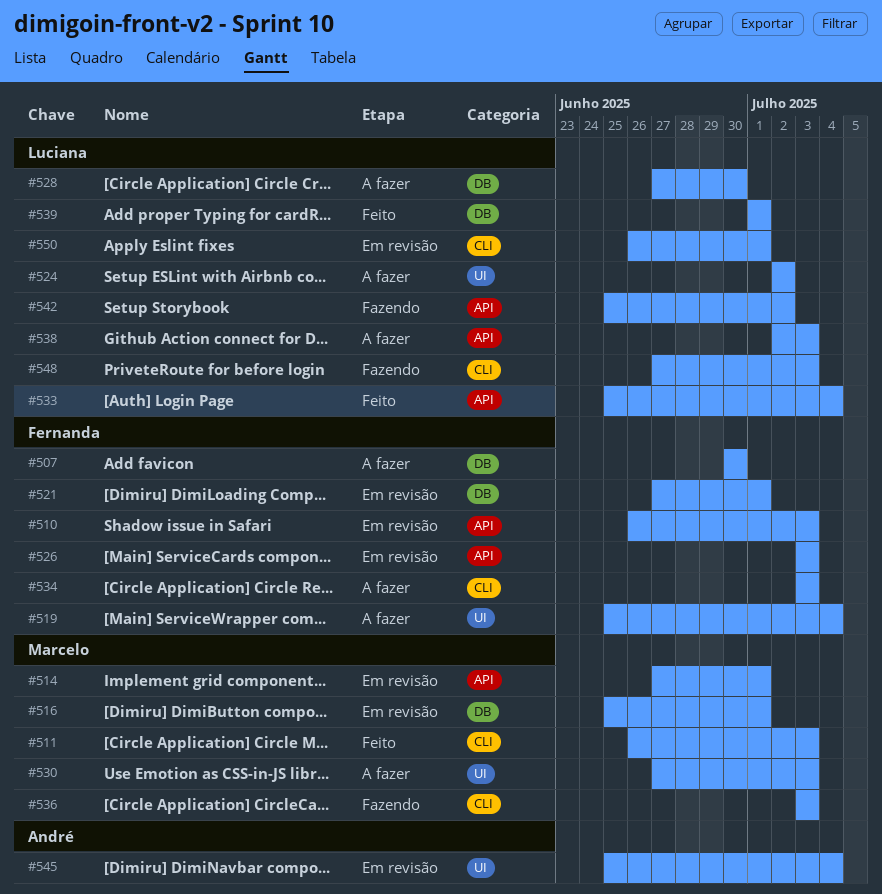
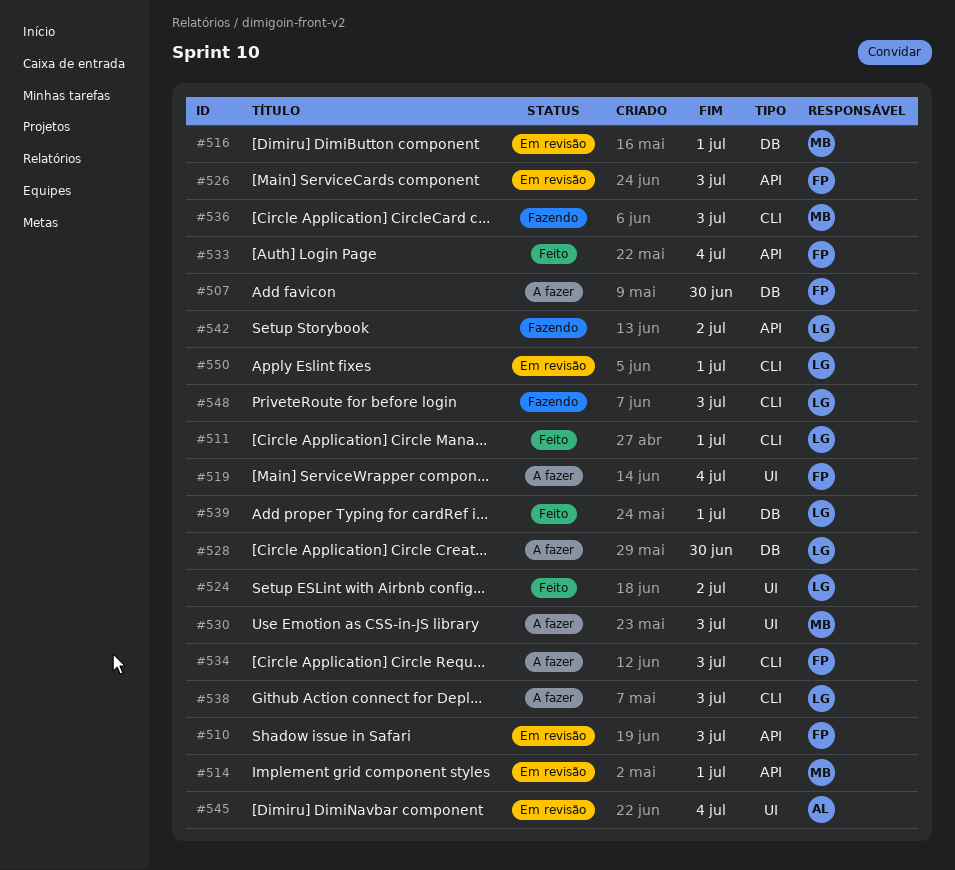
#511, owner: Marcelo -> Luciana
#511, due: Jul 3 -> Jul 1
#521: present -> none
#524, status: A fazer -> Feito
#533, owner: Luciana -> Fernanda
#538, label: API -> CLI

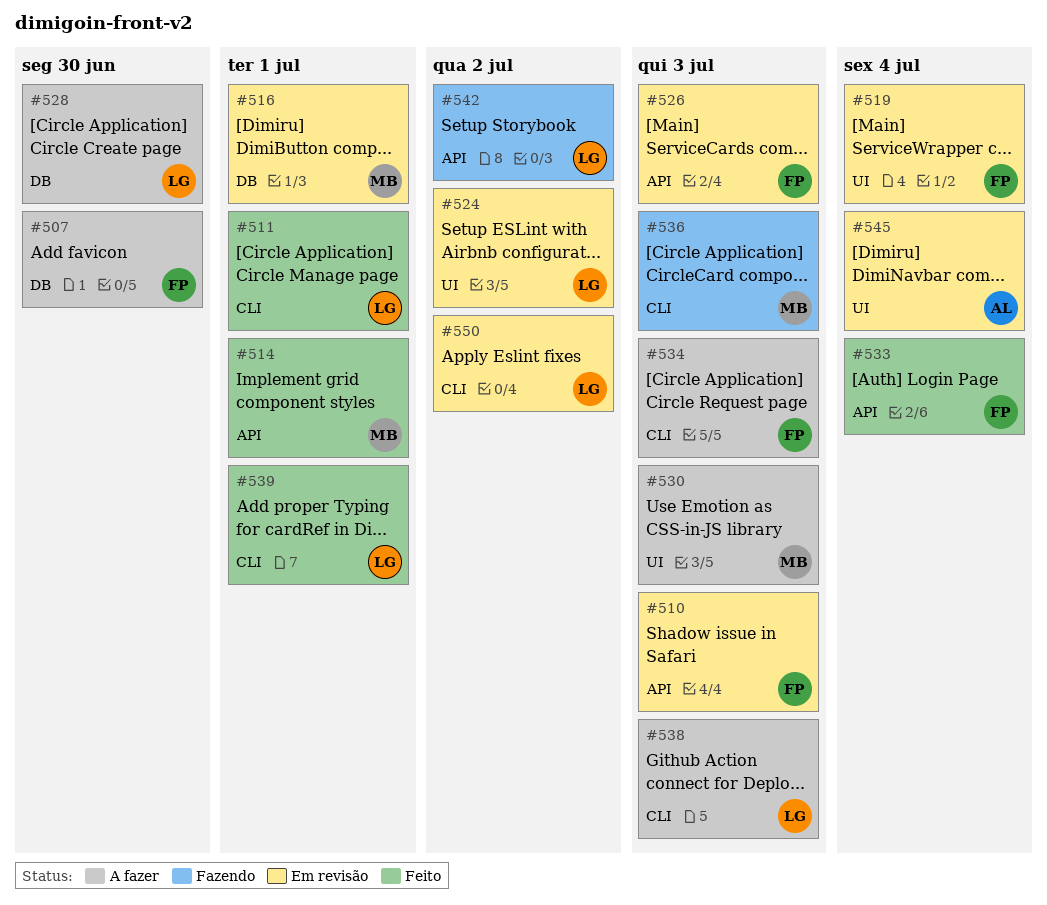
#514, status: Em revisão -> Feito
#519, status: A fazer -> Em revisão
#524, status: Feito -> Em revisão
#539, label: DB -> CLI
#548: present -> none
#550, due: Jul 1 -> Jul 2

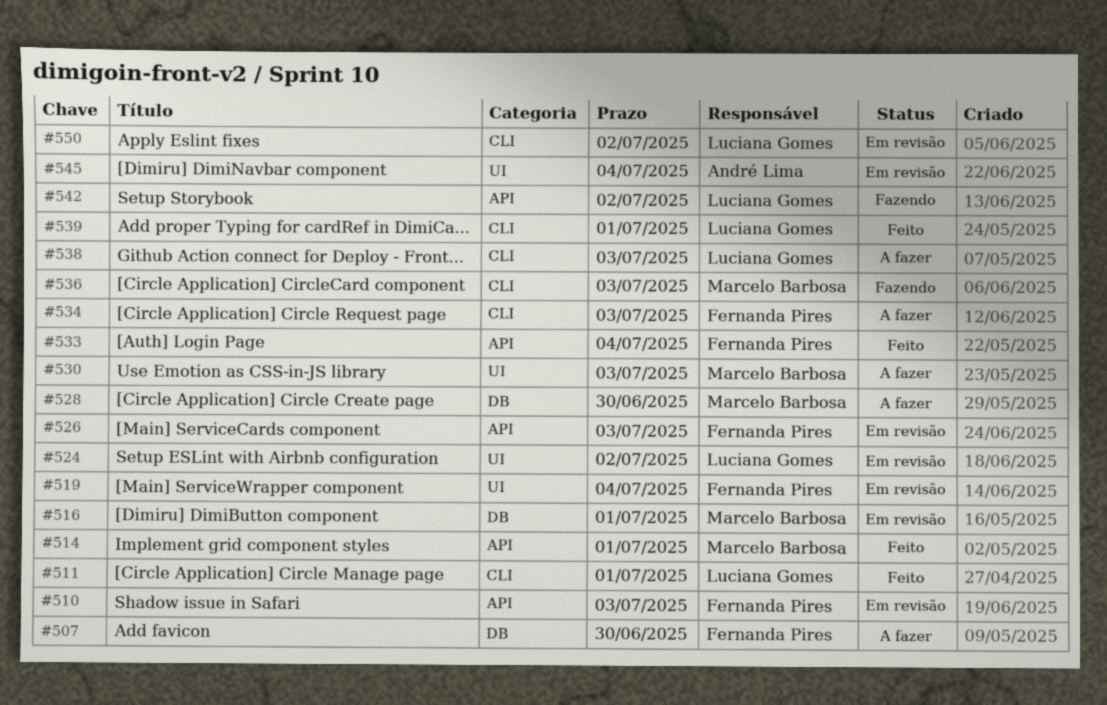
#528, owner: Luciana Gomes -> Marcelo Barbosa

